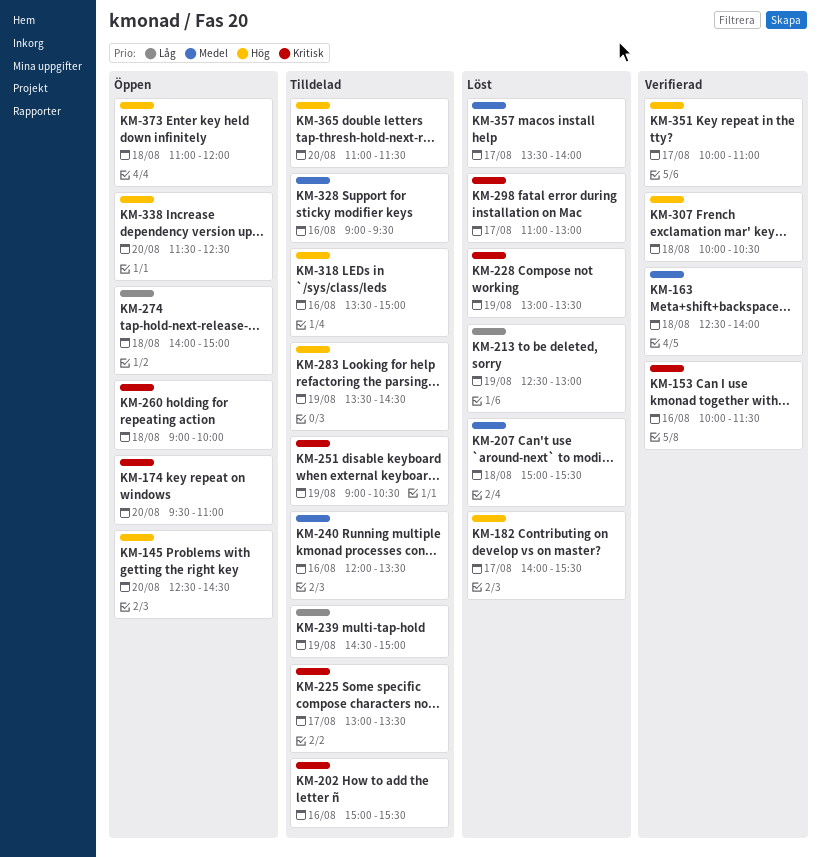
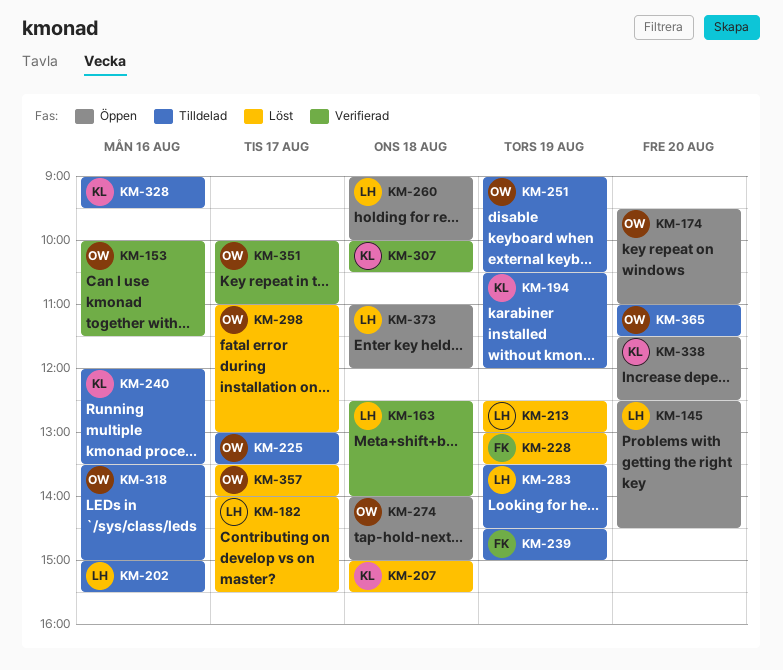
KM-194: none -> present

